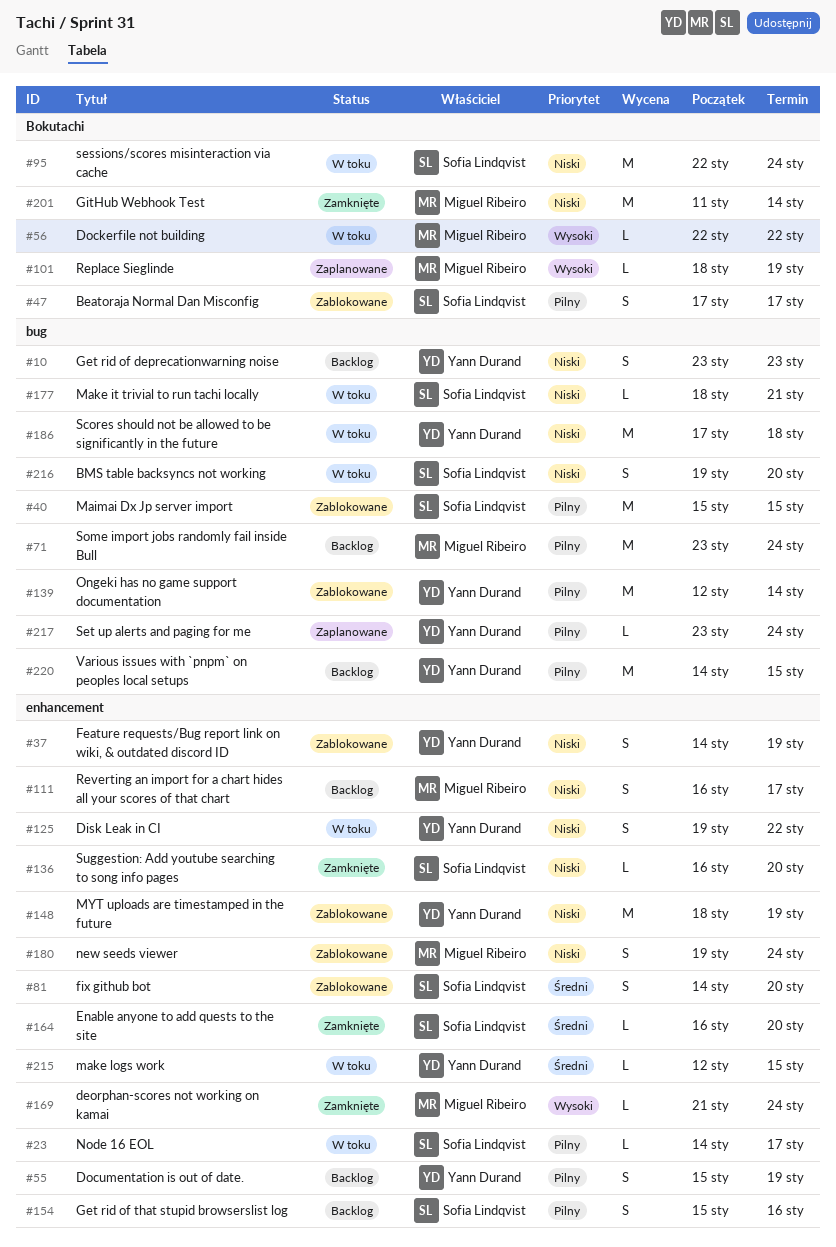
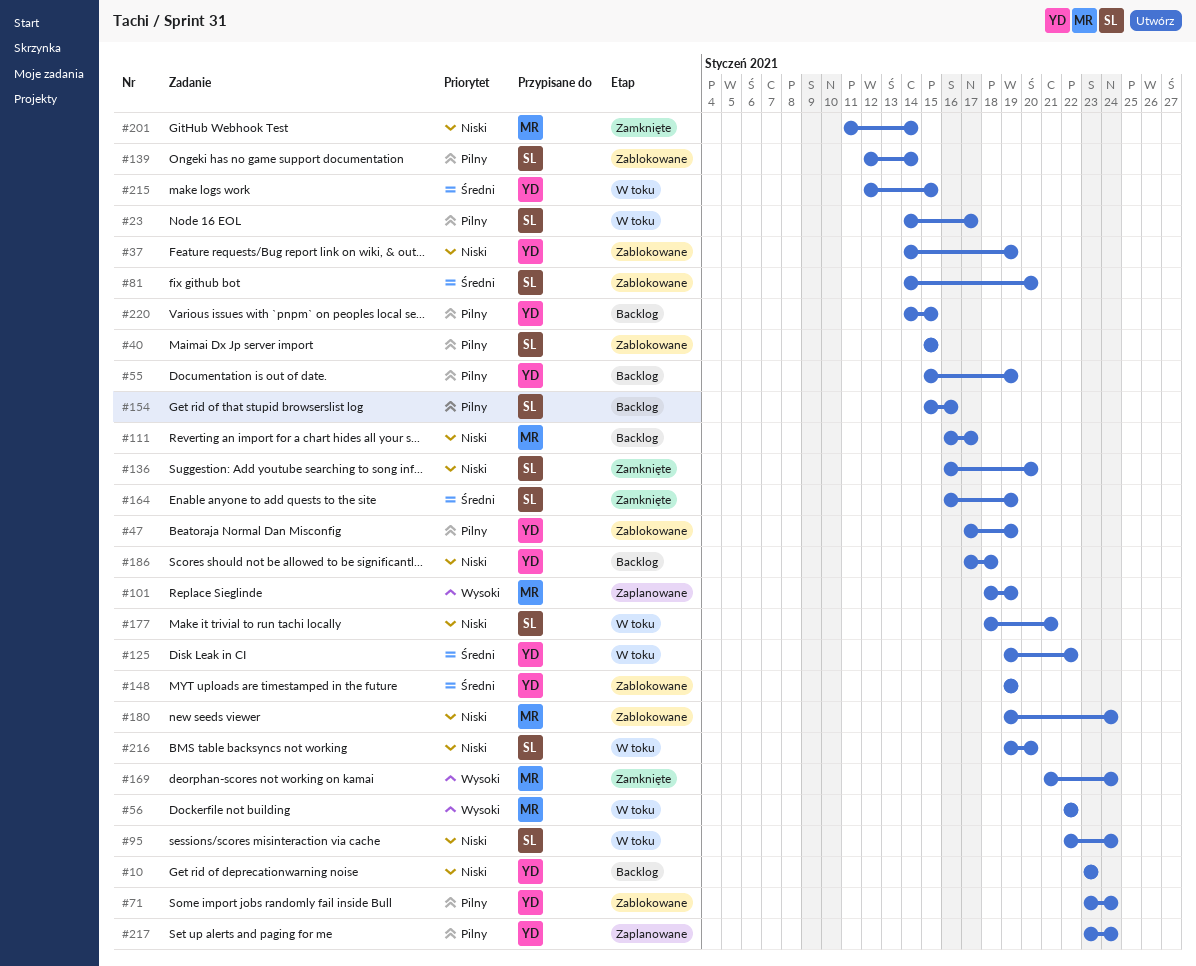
#47, owner: Sofia Lindqvist -> Yann Durand
#47, due: Jan 17 -> Jan 19
#71, status: Backlog -> Zablokowane
#71, owner: Miguel Ribeiro -> Yann Durand
#125, priority: Niski -> Średni
#139, owner: Yann Durand -> Sofia Lindqvist
#148, priority: Niski -> Średni
#148, start: Jan 18 -> Jan 19
#164, due: Jan 20 -> Jan 19
#186, status: W toku -> Backlog

